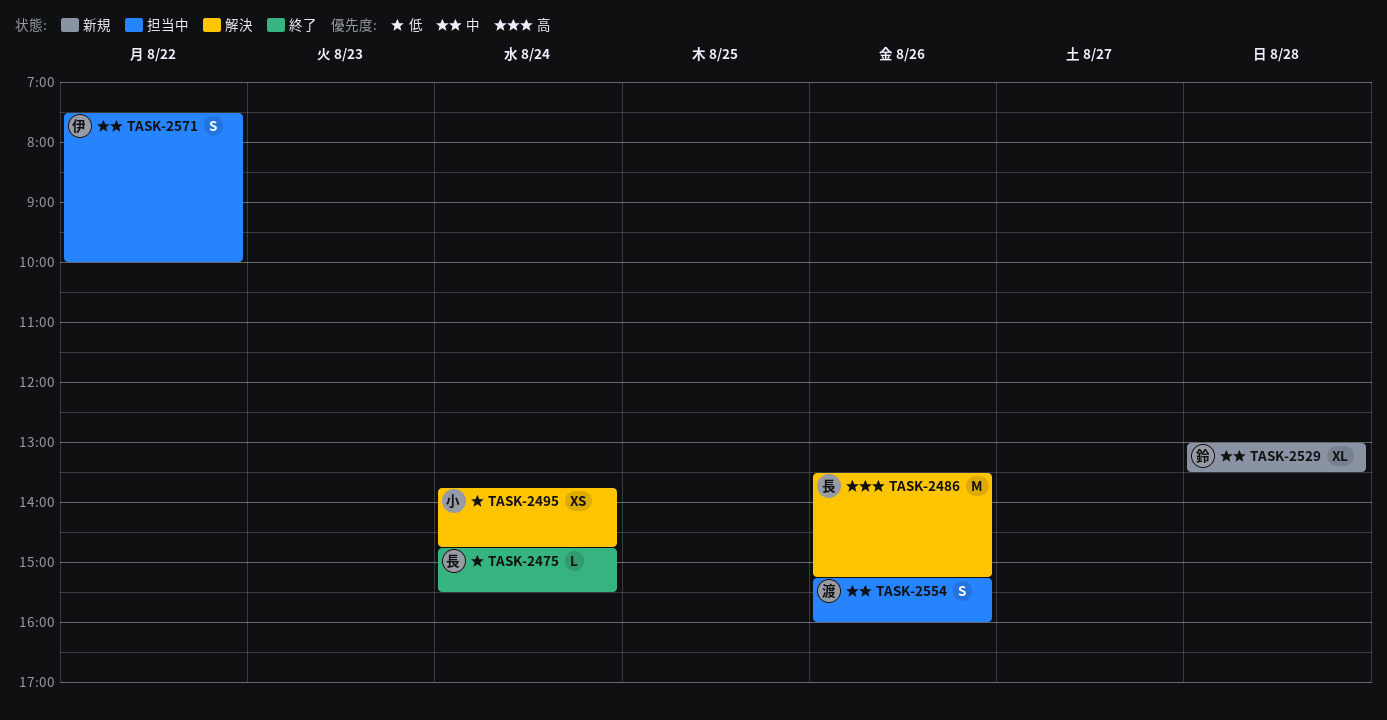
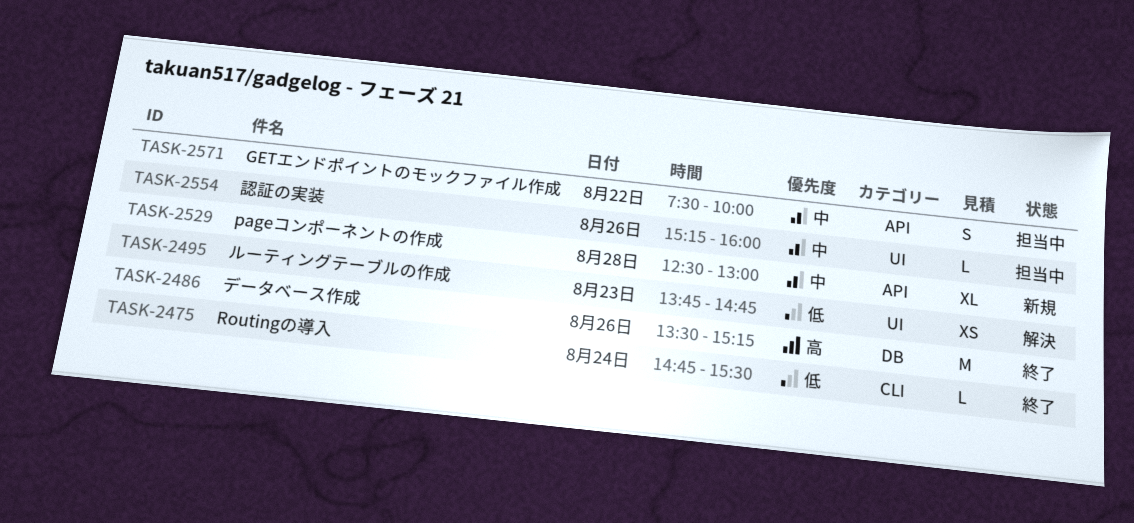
TASK-2486, status: 解決 -> 終了
TASK-2495, day: Aug 24 -> Aug 23
TASK-2529, begins: 13:00 -> 12:30
TASK-2529, ends: 13:30 -> 13:00
TASK-2554, estimate: S -> L

